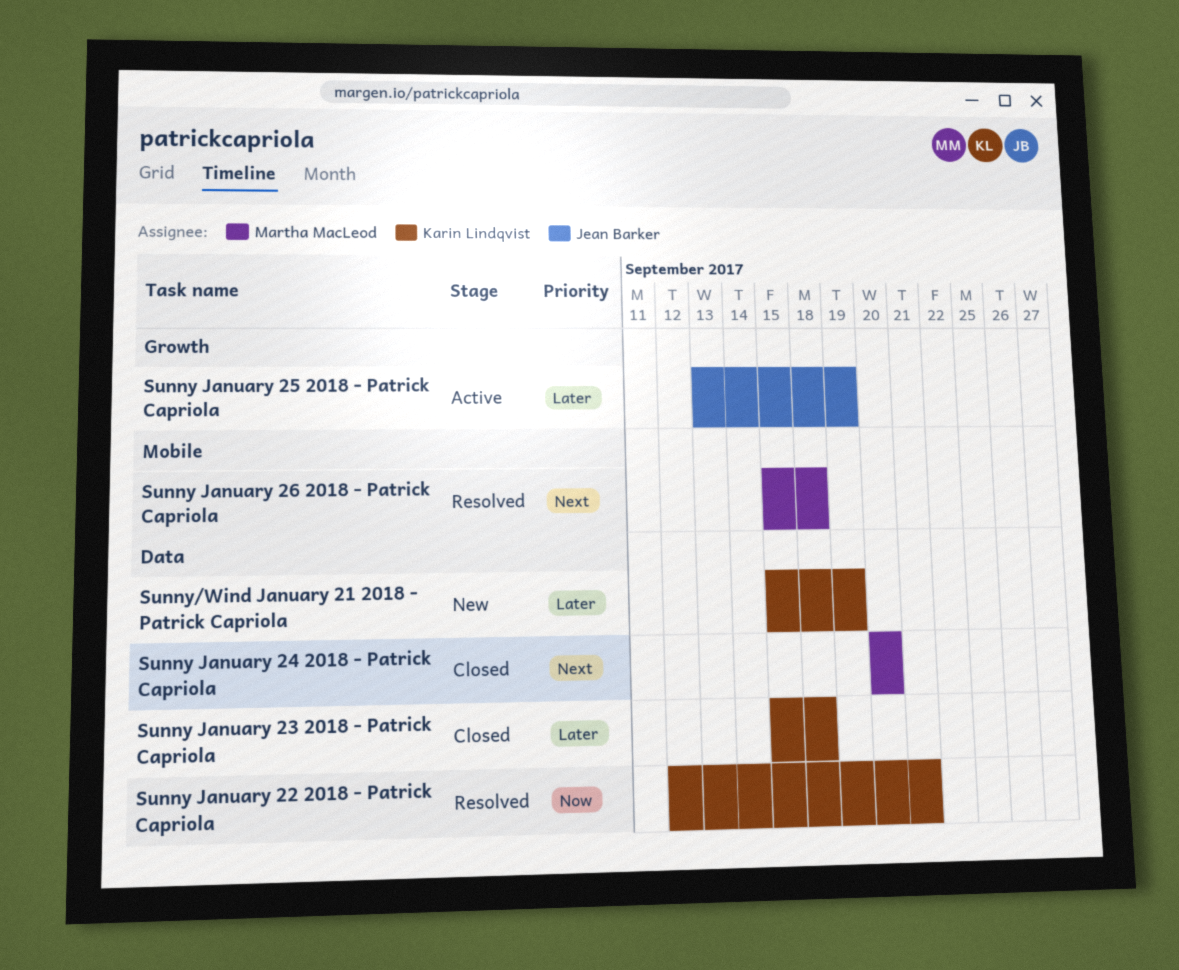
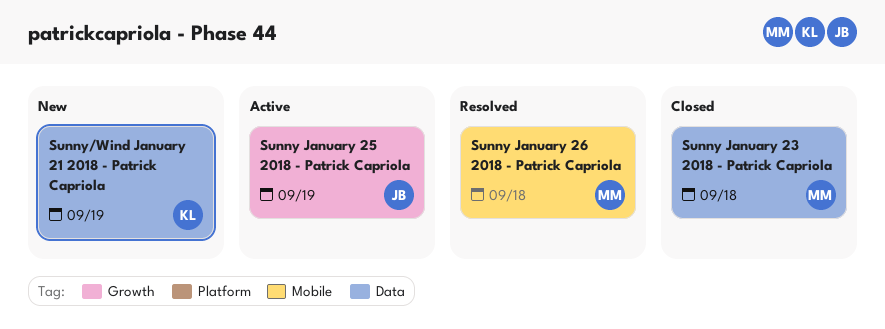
Sunny January 22 2018 - Patrick Capriola: present -> none
Sunny January 23 2018 - Patrick Capriola, owner: Karin Lindqvist -> Martha MacLeod
Sunny January 24 2018 - Patrick Capriola: present -> none

